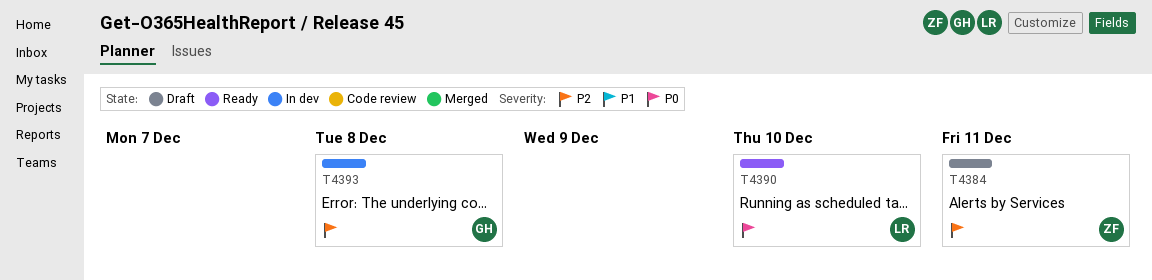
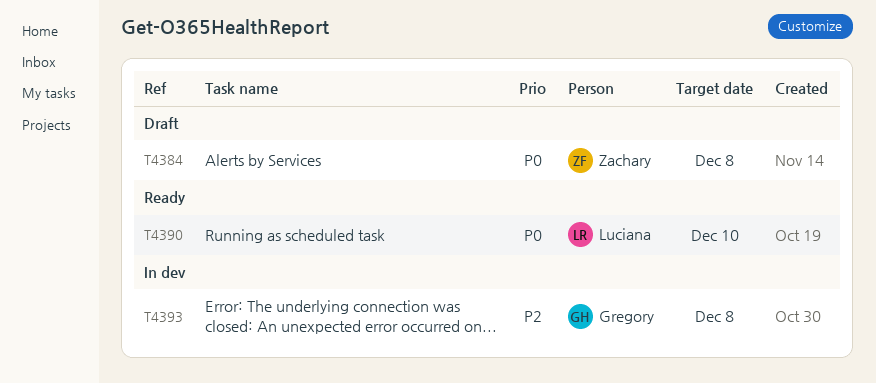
T4384, priority: P2 -> P0
T4384, due: Dec 11 -> Dec 8

